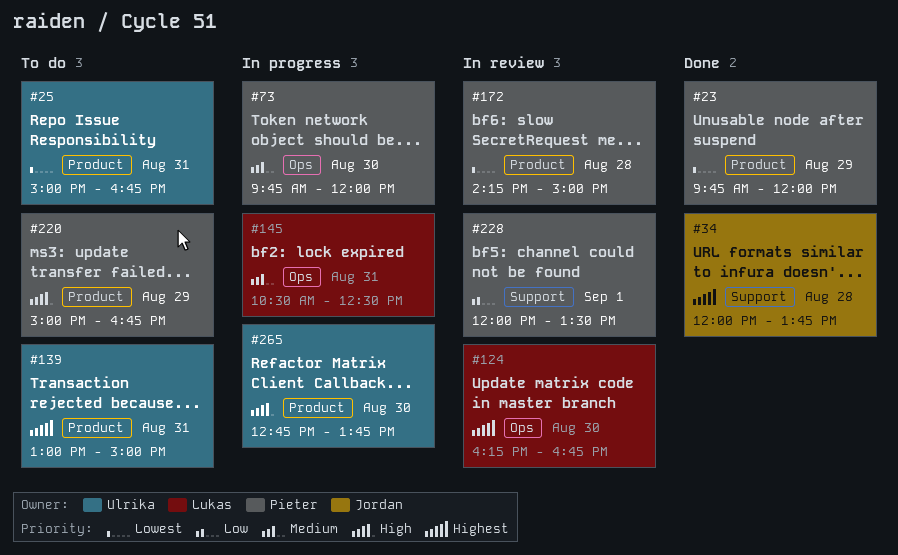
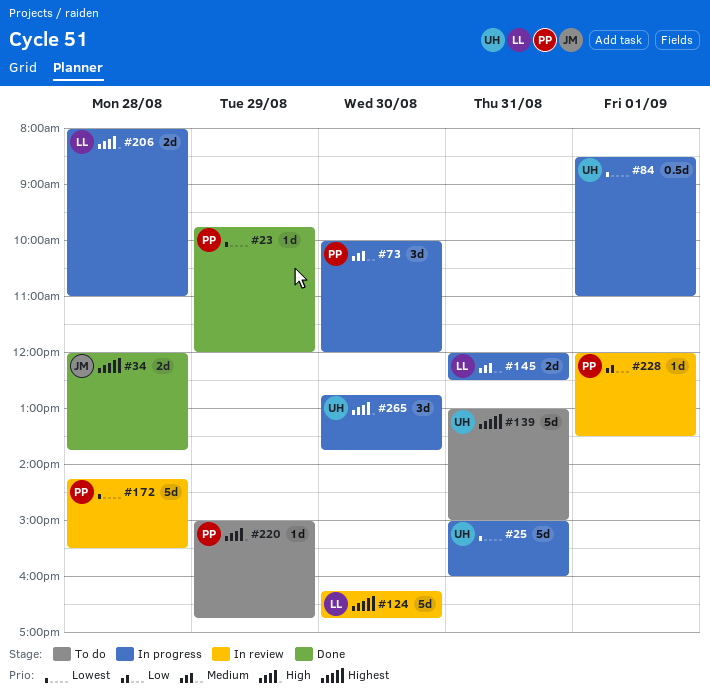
#25, status: To do -> In progress
#25, ends: 16:45 -> 16:00
#73, begins: 09:45 -> 10:00
#84: none -> present
#145, begins: 10:30 -> 12:00
#172, ends: 15:00 -> 15:30
#206: none -> present

